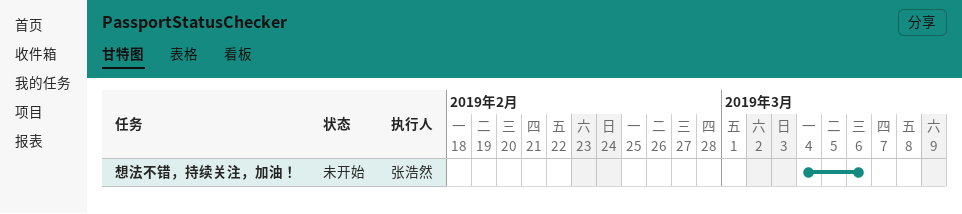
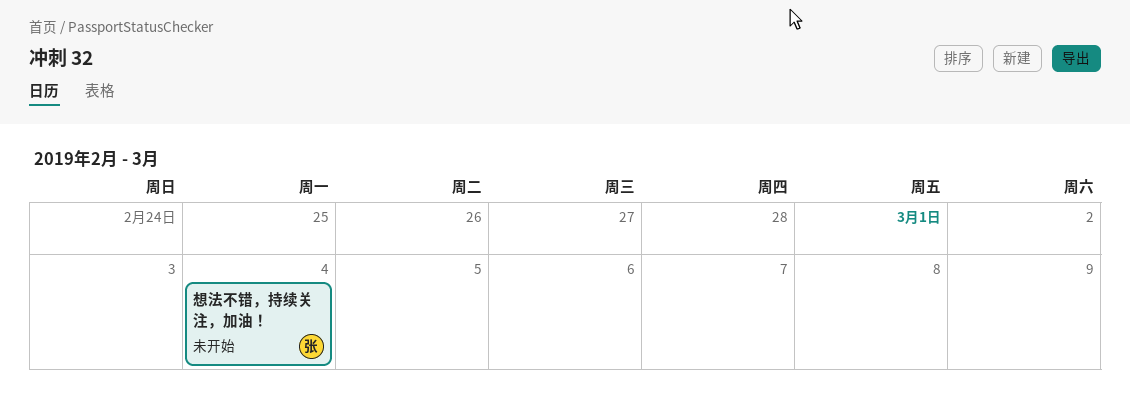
想法不错，持续关注，加油！, due: Mar 6 -> Mar 4

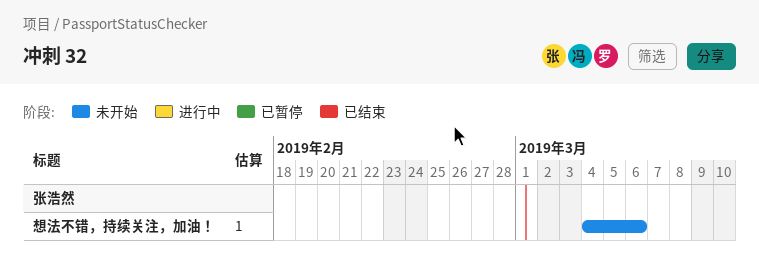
想法不错，持续关注，加油！, due: Mar 4 -> Mar 6

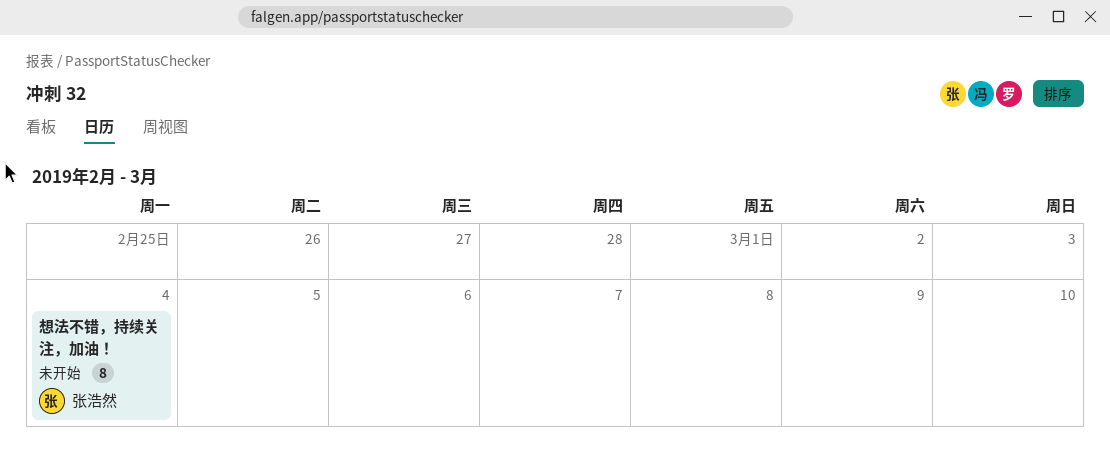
想法不错，持续关注，加油！, estimate: 1 -> 8
想法不错，持续关注，加油！, due: Mar 6 -> Mar 4

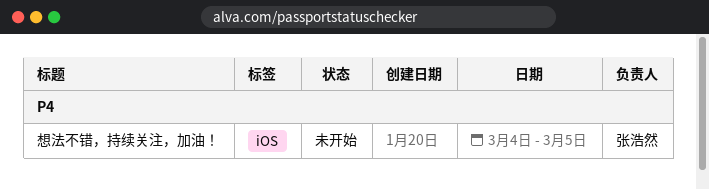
想法不错，持续关注，加油！, due: Mar 4 -> Mar 5

